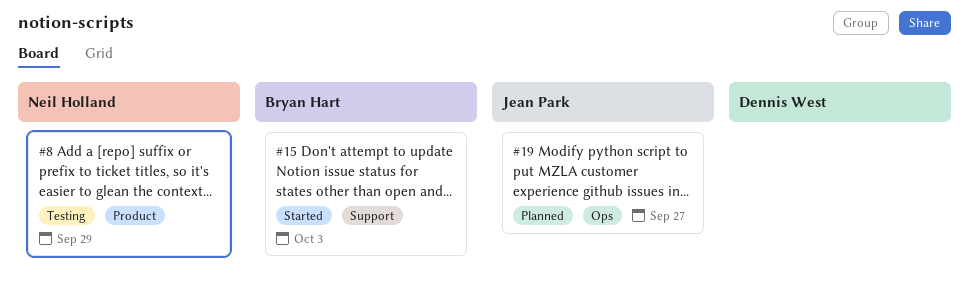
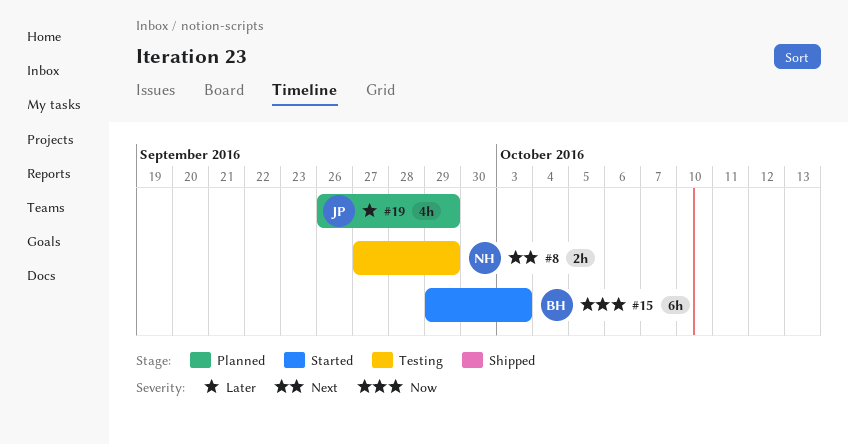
#19, due: Sep 27 -> Sep 29

